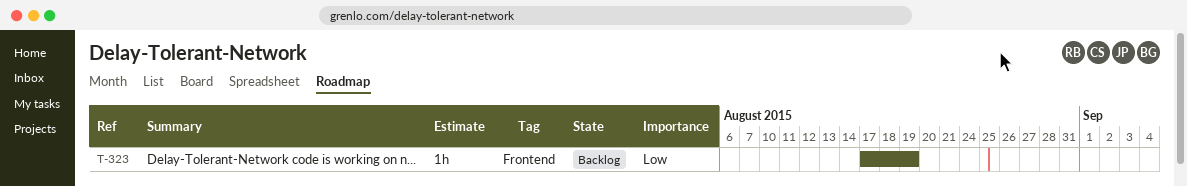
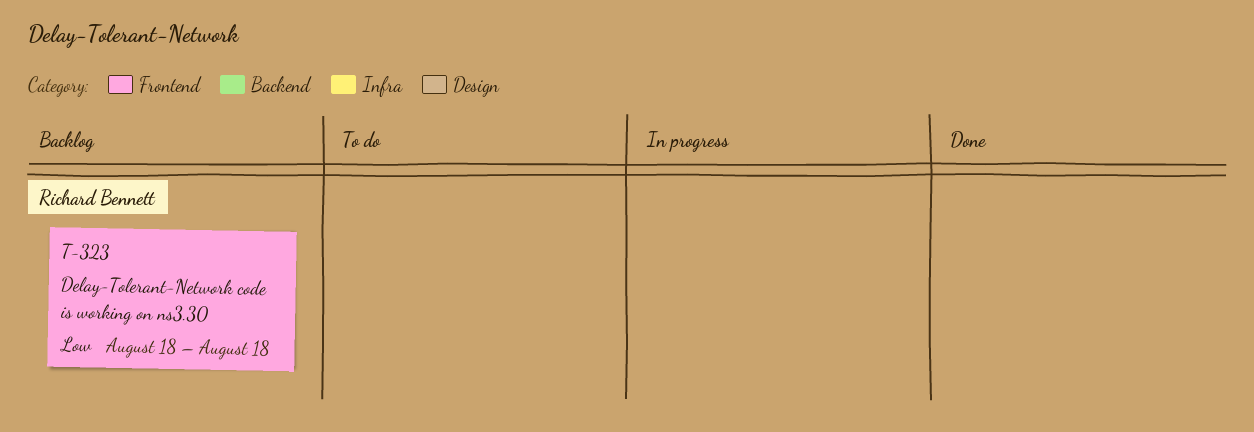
T-323, start: Aug 17 -> Aug 18
T-323, due: Aug 19 -> Aug 18

